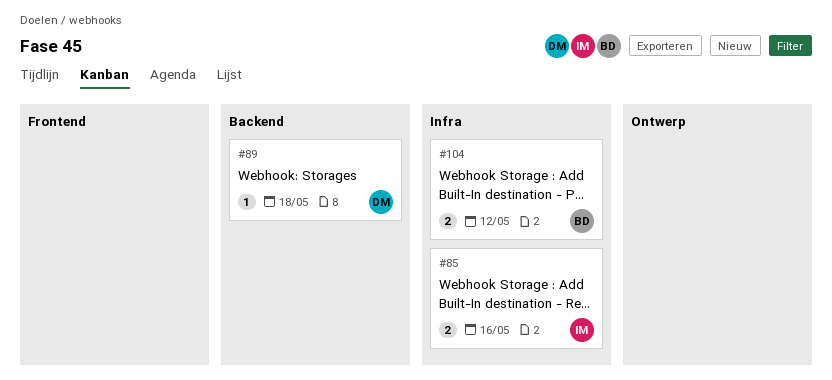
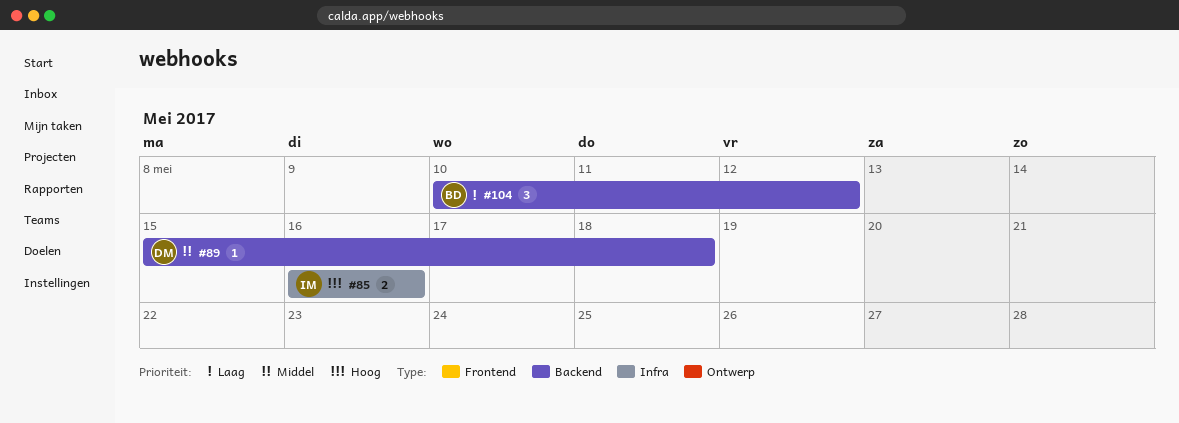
#104, label: Infra -> Backend
#104, estimate: 2 -> 3

